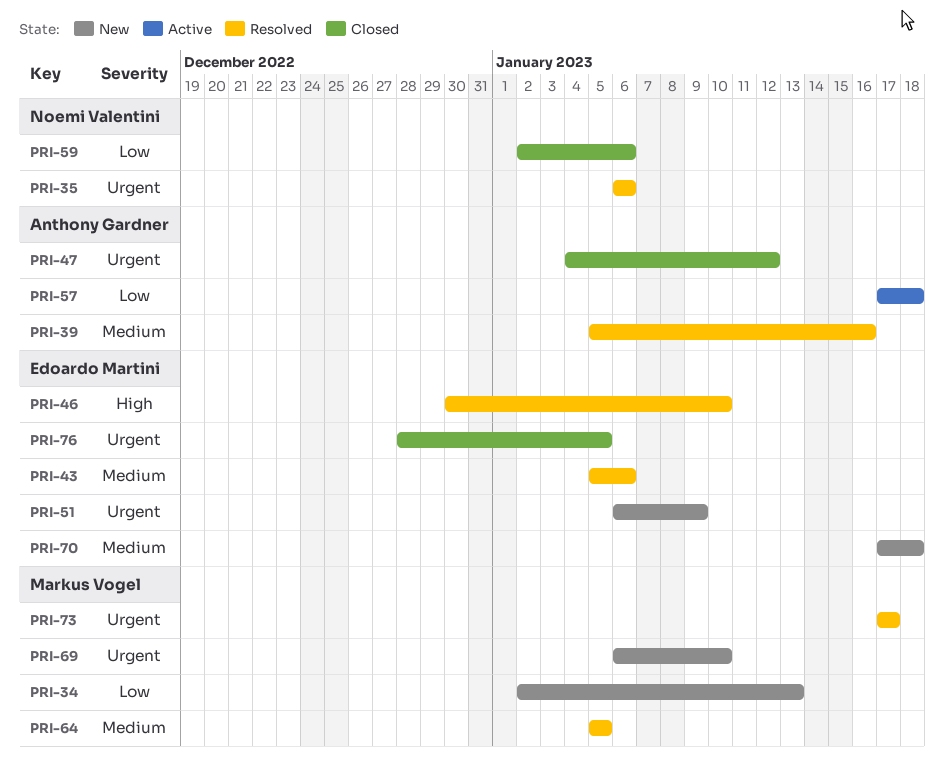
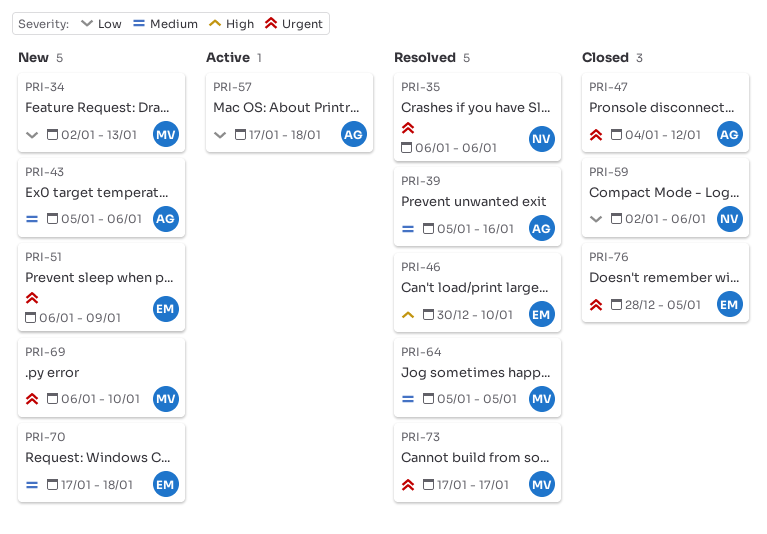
PRI-43, status: Resolved -> New
PRI-43, owner: Edoardo Martini -> Anthony Gardner

